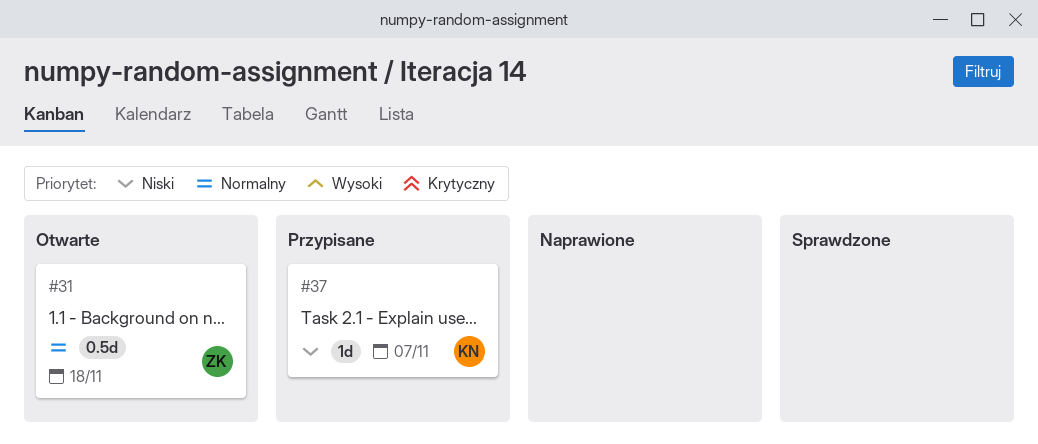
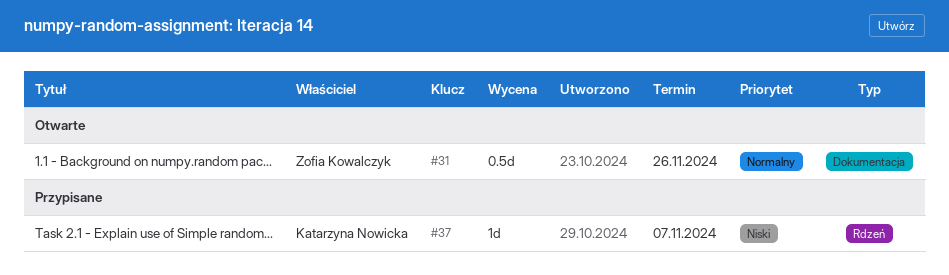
#31, due: Nov 18 -> Nov 26

